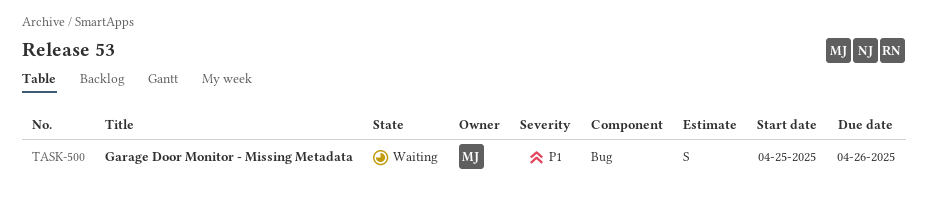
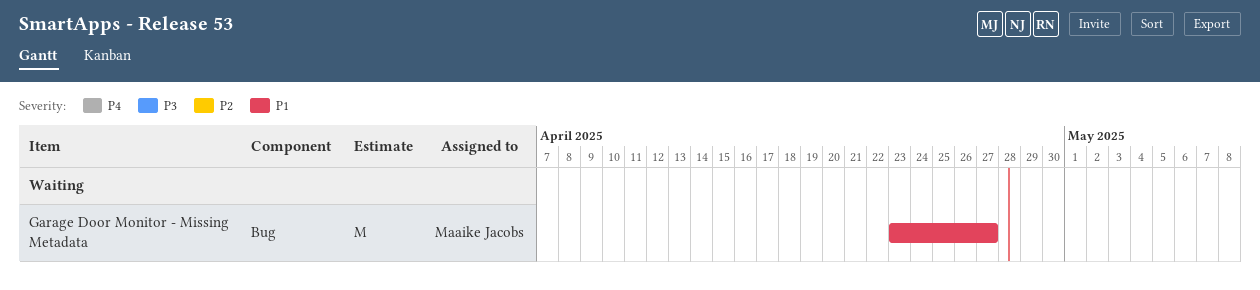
Garage Door Monitor - Missing Metadata, estimate: S -> M
Garage Door Monitor - Missing Metadata, start: Apr 25 -> Apr 23
Garage Door Monitor - Missing Metadata, due: Apr 26 -> Apr 27

